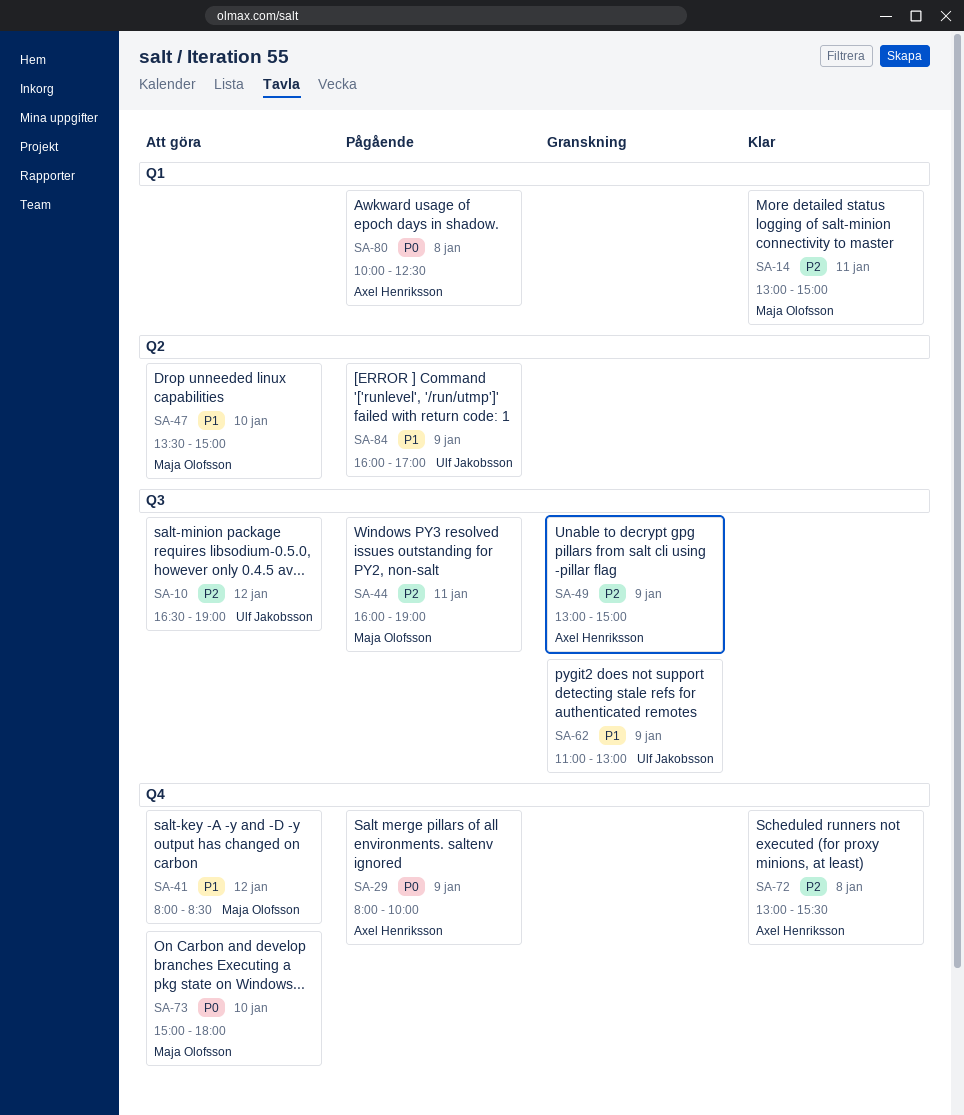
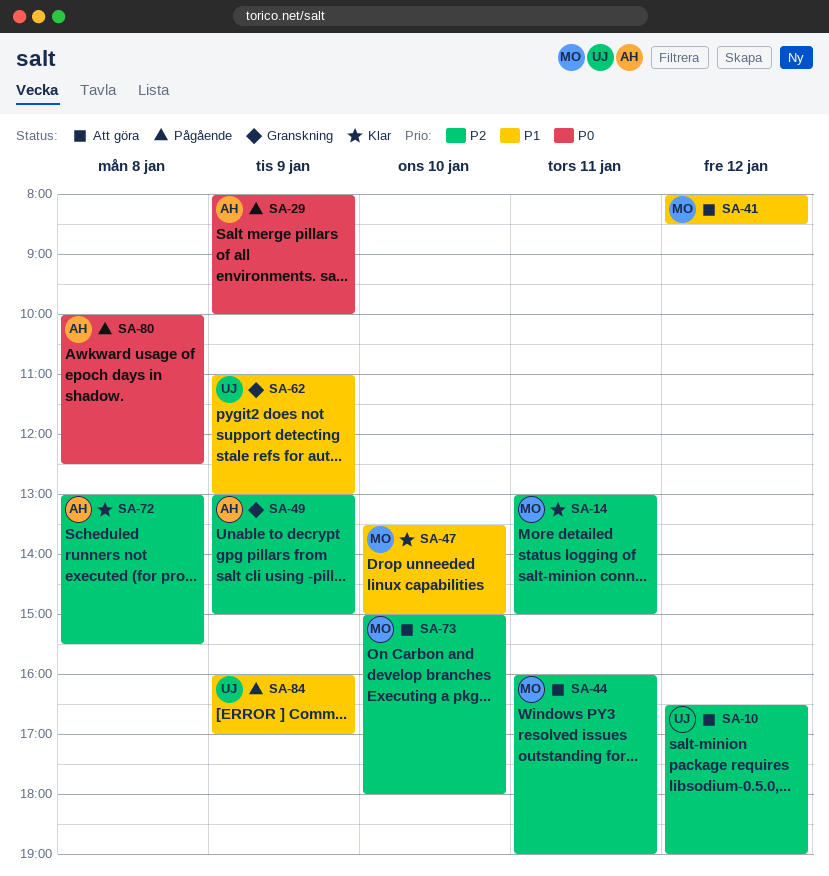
SA-44, status: Pågående -> Att göra
SA-47, status: Att göra -> Klar
SA-73, priority: P0 -> P2

